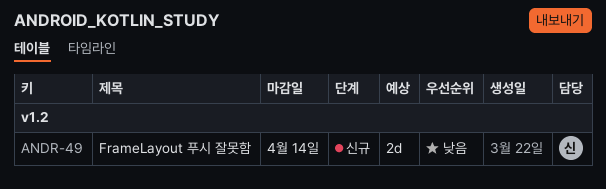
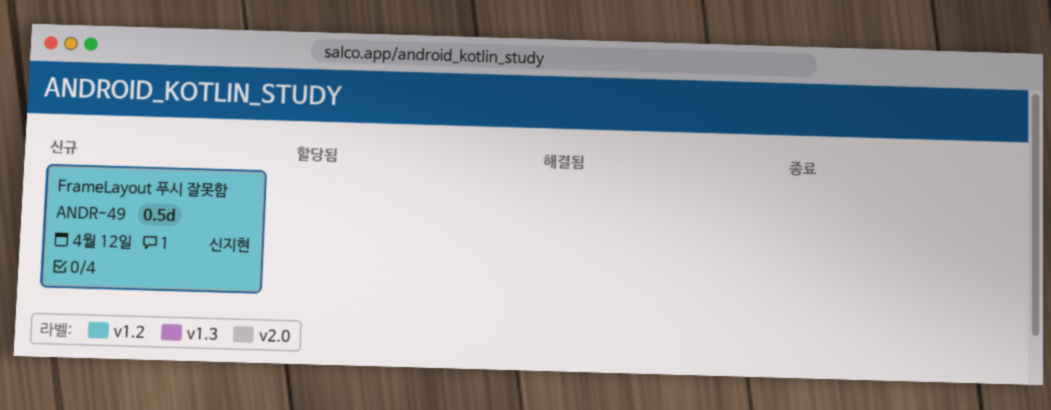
ANDR-49, estimate: 2d -> 0.5d
ANDR-49, due: Apr 14 -> Apr 12

